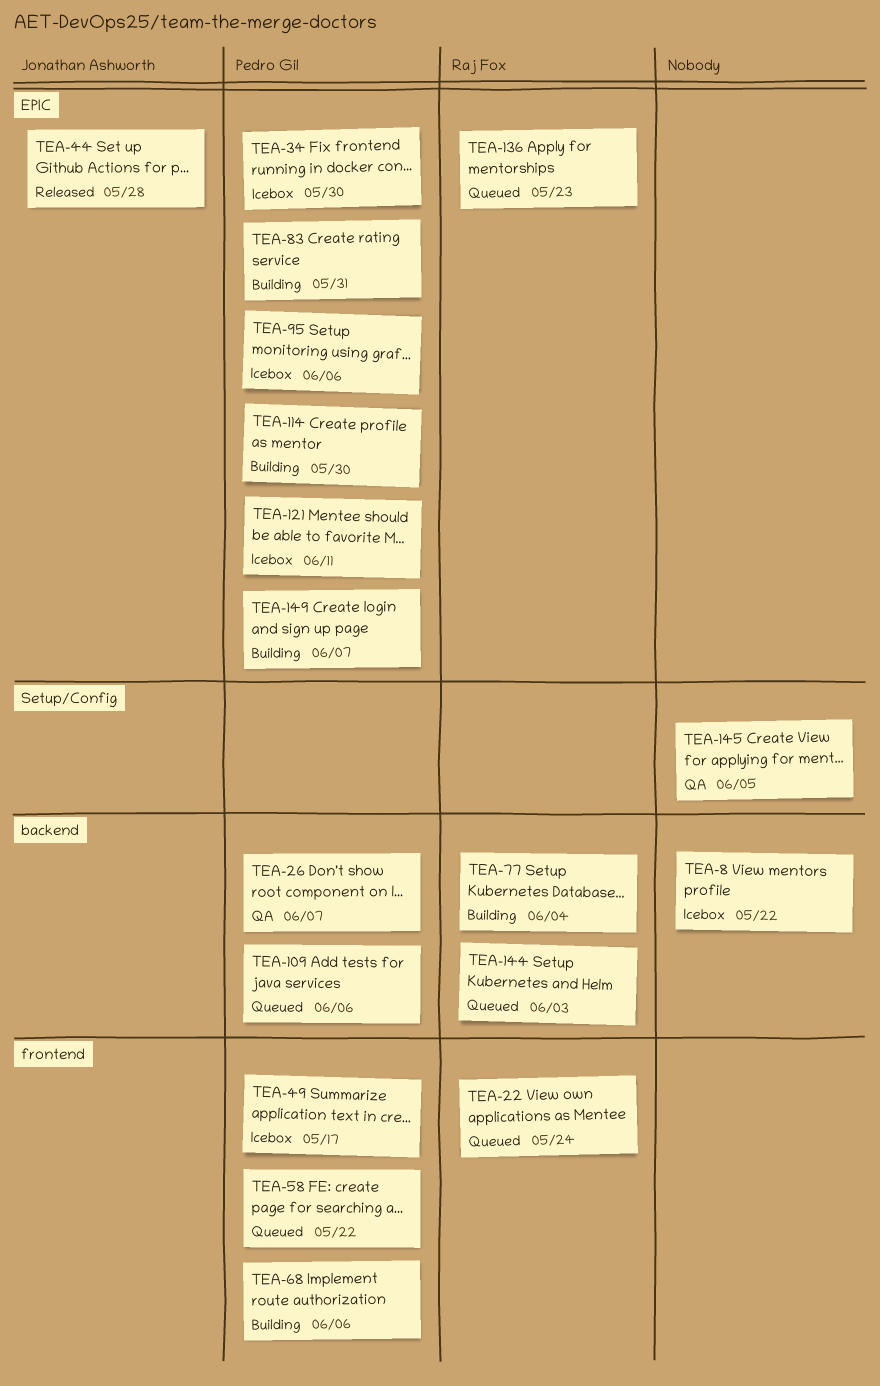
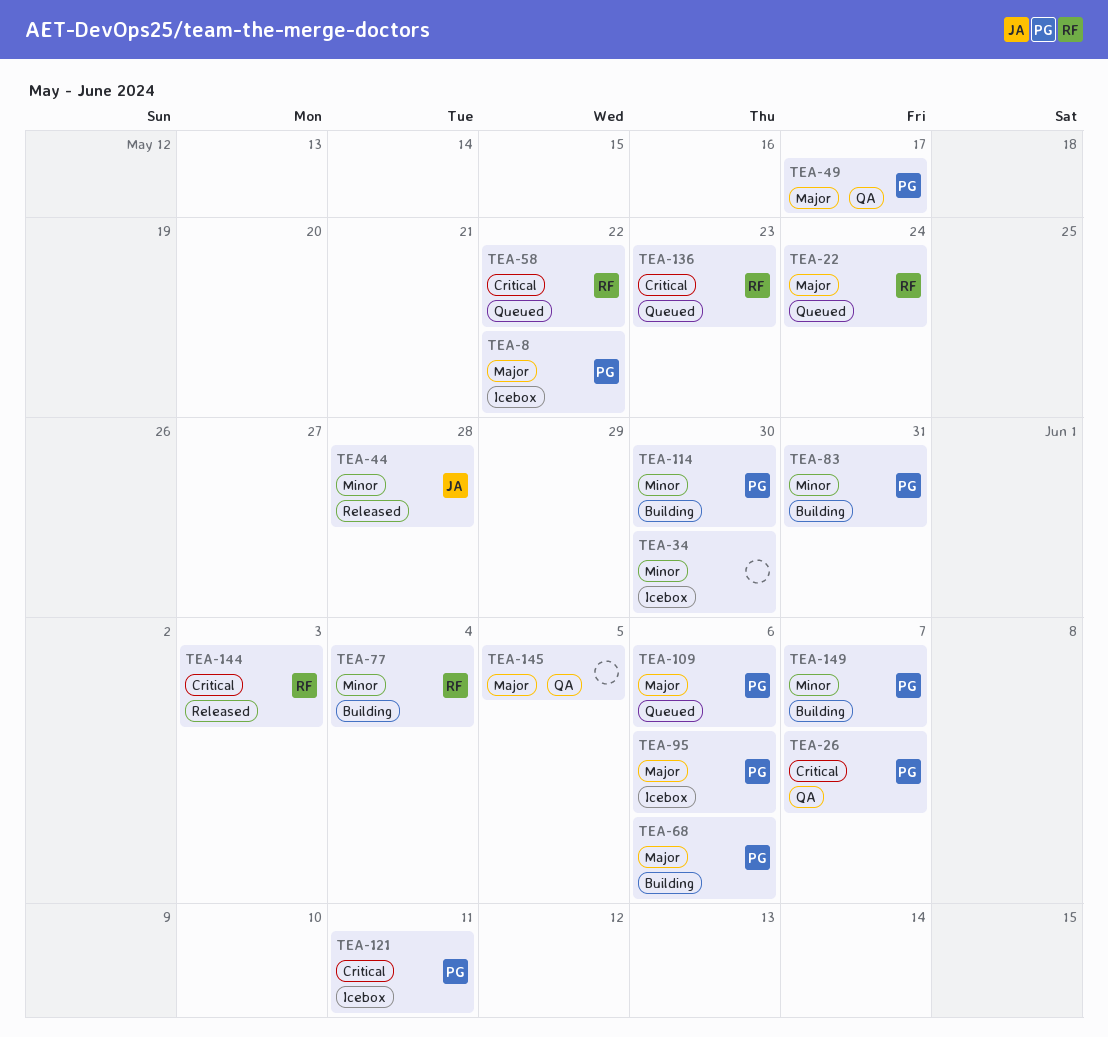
TEA-8, owner: none -> Pedro Gil
TEA-34, owner: Pedro Gil -> none
TEA-49, status: Icebox -> QA
TEA-58, owner: Pedro Gil -> Raj Fox
TEA-144, status: Queued -> Released

